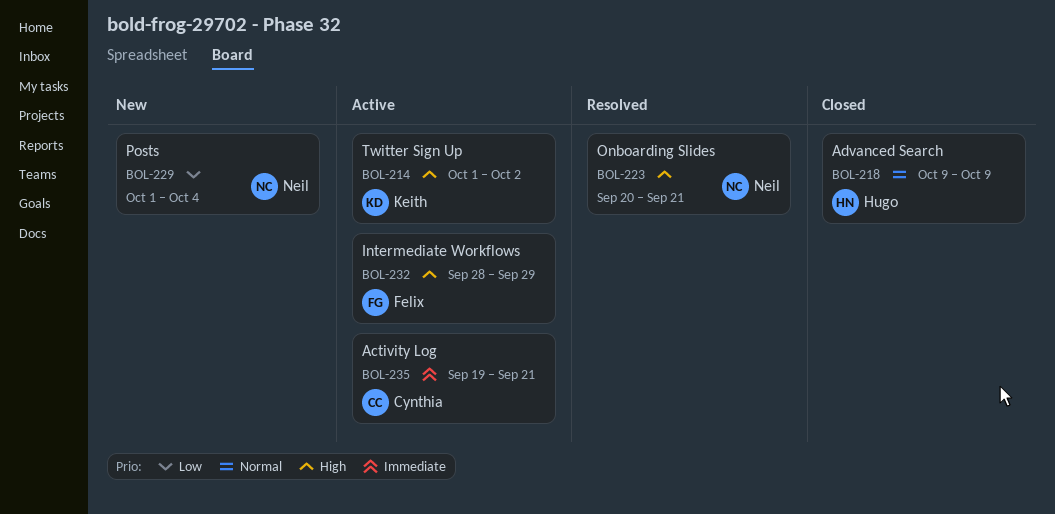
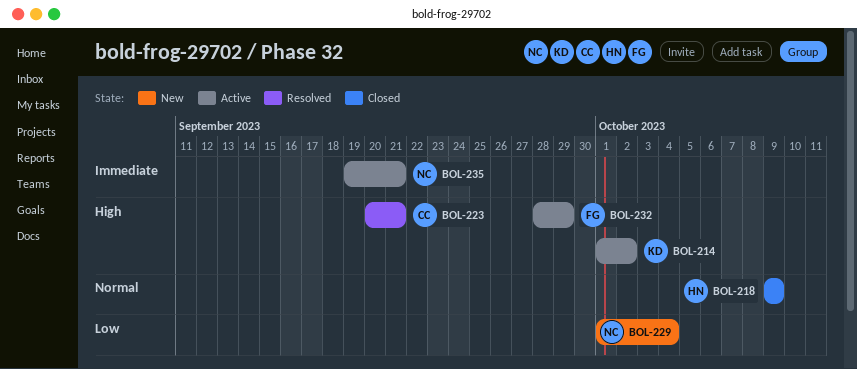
BOL-223, owner: Neil -> Cynthia
BOL-235, owner: Cynthia -> Neil

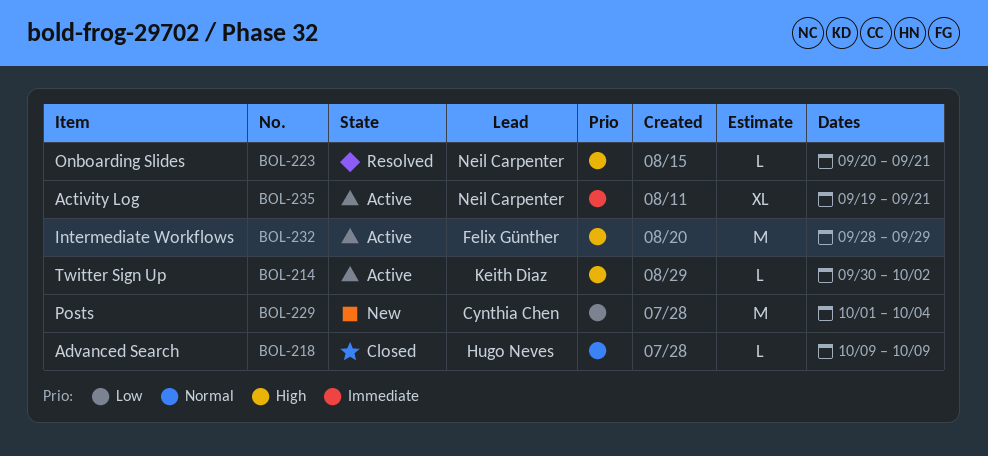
BOL-214, start: Oct 1 -> Sep 30
BOL-223, owner: Cynthia Chen -> Neil Carpenter
BOL-229, owner: Neil Carpenter -> Cynthia Chen

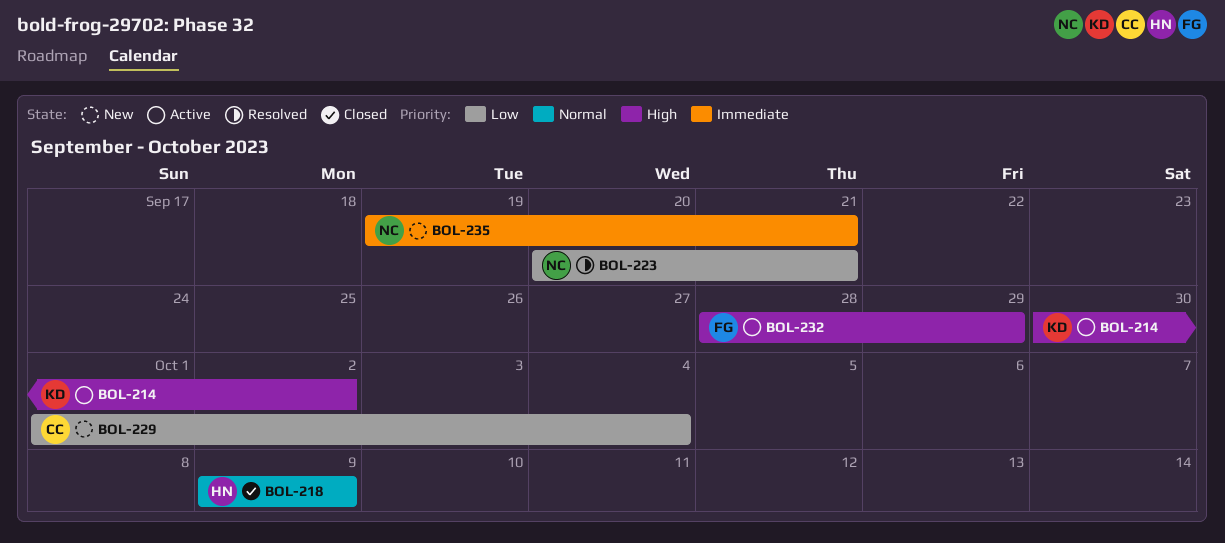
BOL-223, priority: High -> Low
BOL-235, status: Active -> New

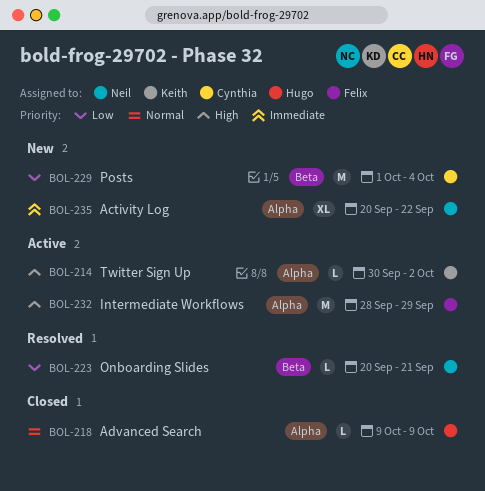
BOL-235, start: Sep 19 -> Sep 20
BOL-235, due: Sep 21 -> Sep 22

